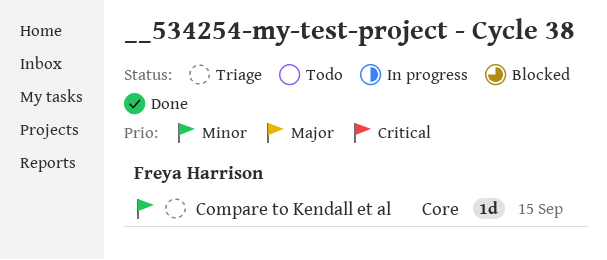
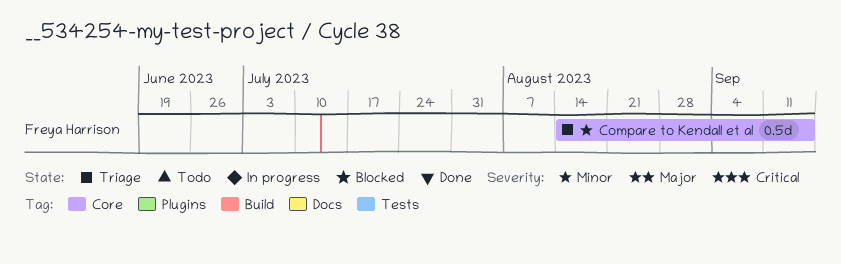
Compare to Kendall et al, estimate: 1d -> 0.5d

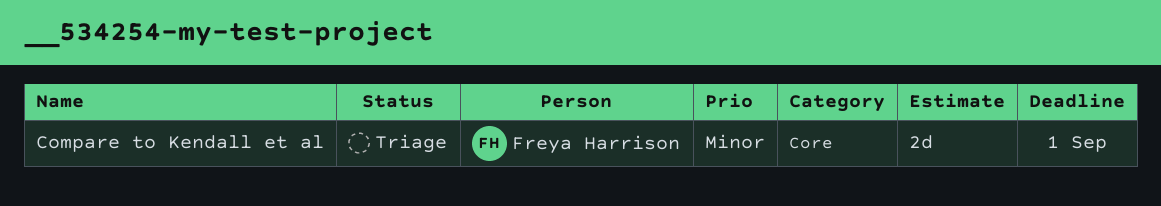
Compare to Kendall et al, estimate: 0.5d -> 2d
Compare to Kendall et al, due: Sep 15 -> Sep 1

